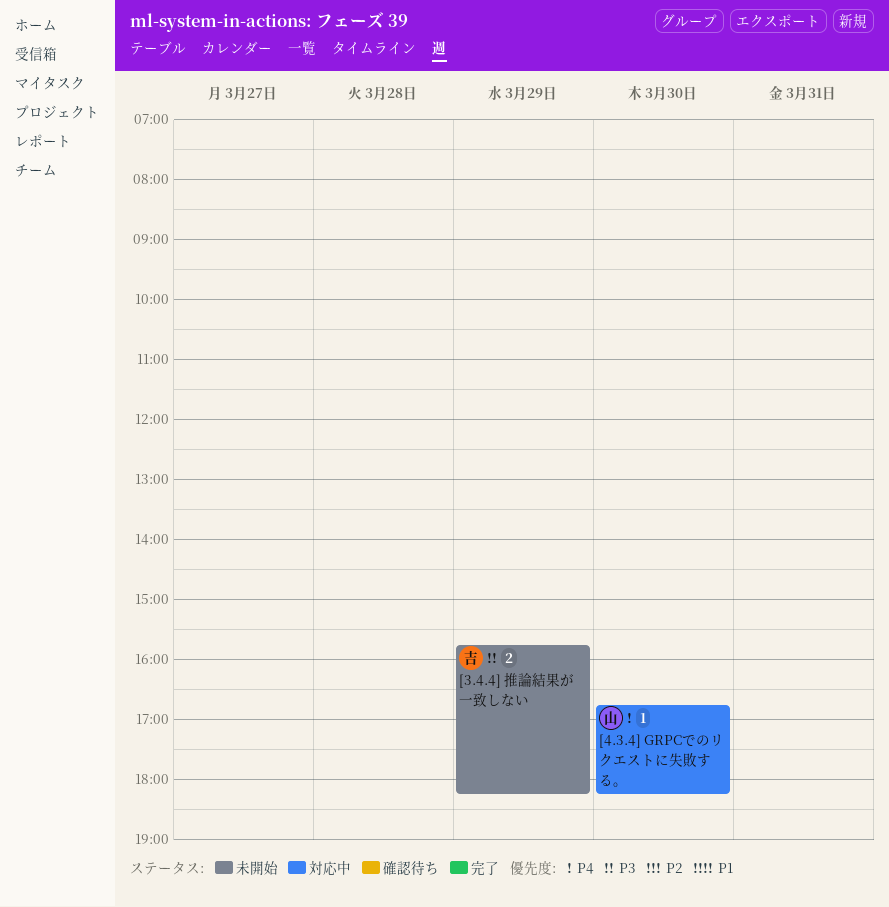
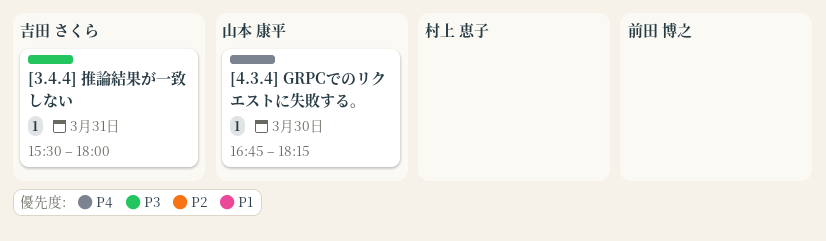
[3.4.4] 推論結果が一致しない, estimate: 2 -> 1
[3.4.4] 推論結果が一致しない, day: Mar 29 -> Mar 31
[3.4.4] 推論結果が一致しない, begins: 15:45 -> 15:30
[3.4.4] 推論結果が一致しない, ends: 18:15 -> 18:00

